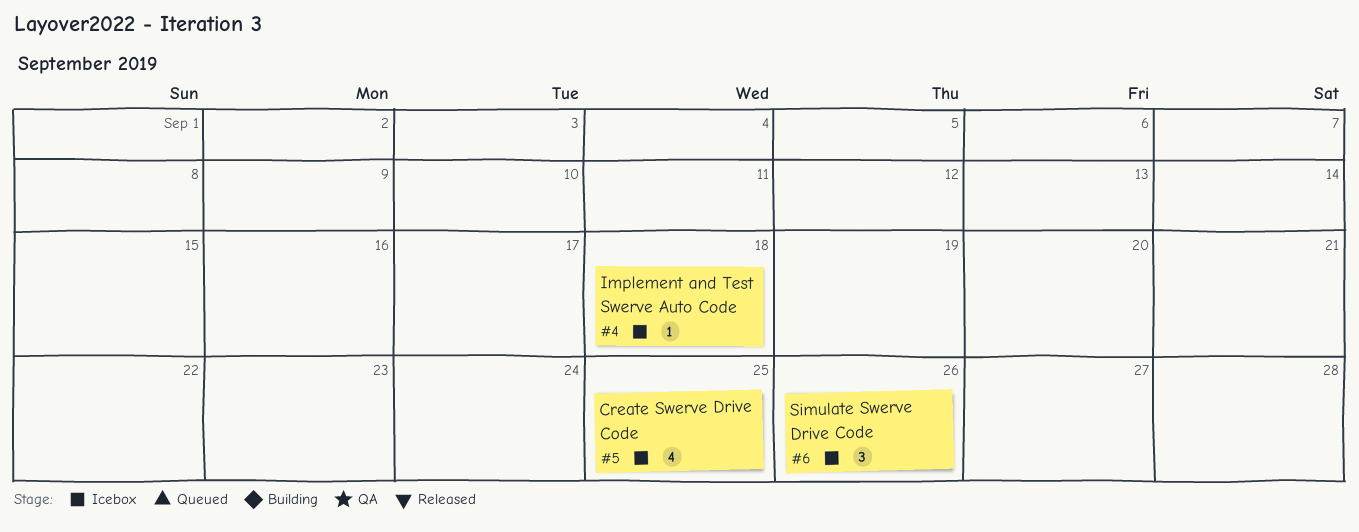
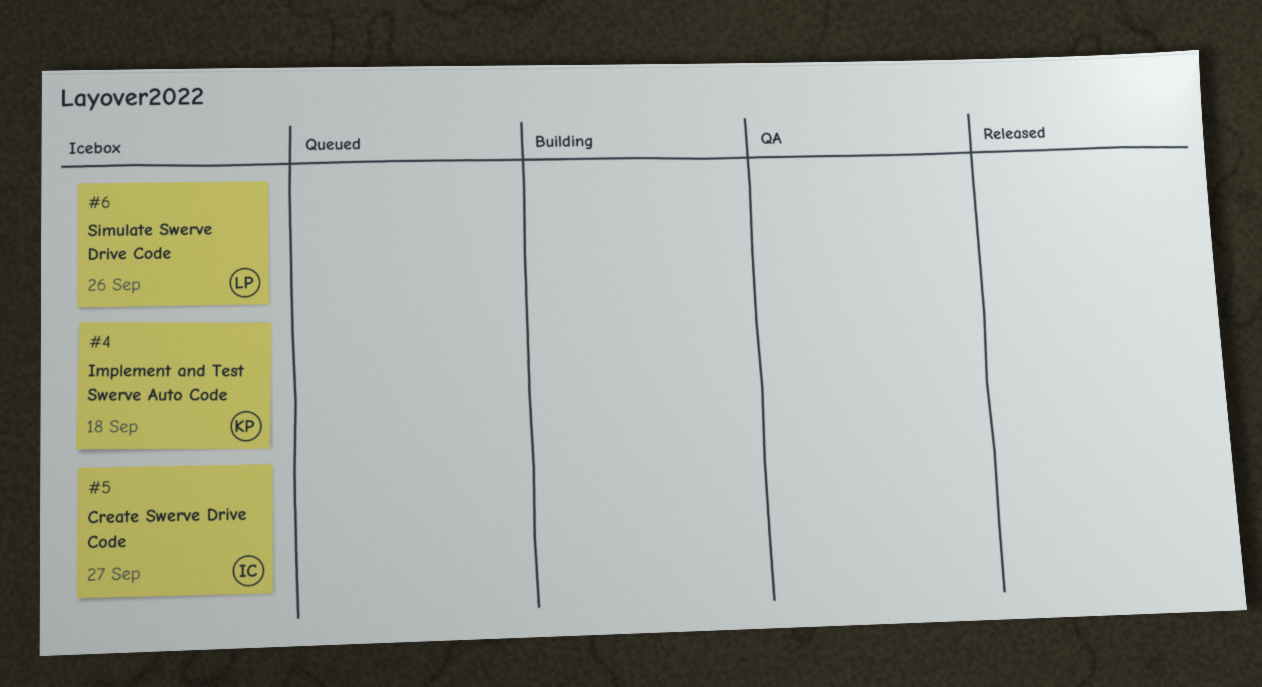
#5, due: Sep 25 -> Sep 27

